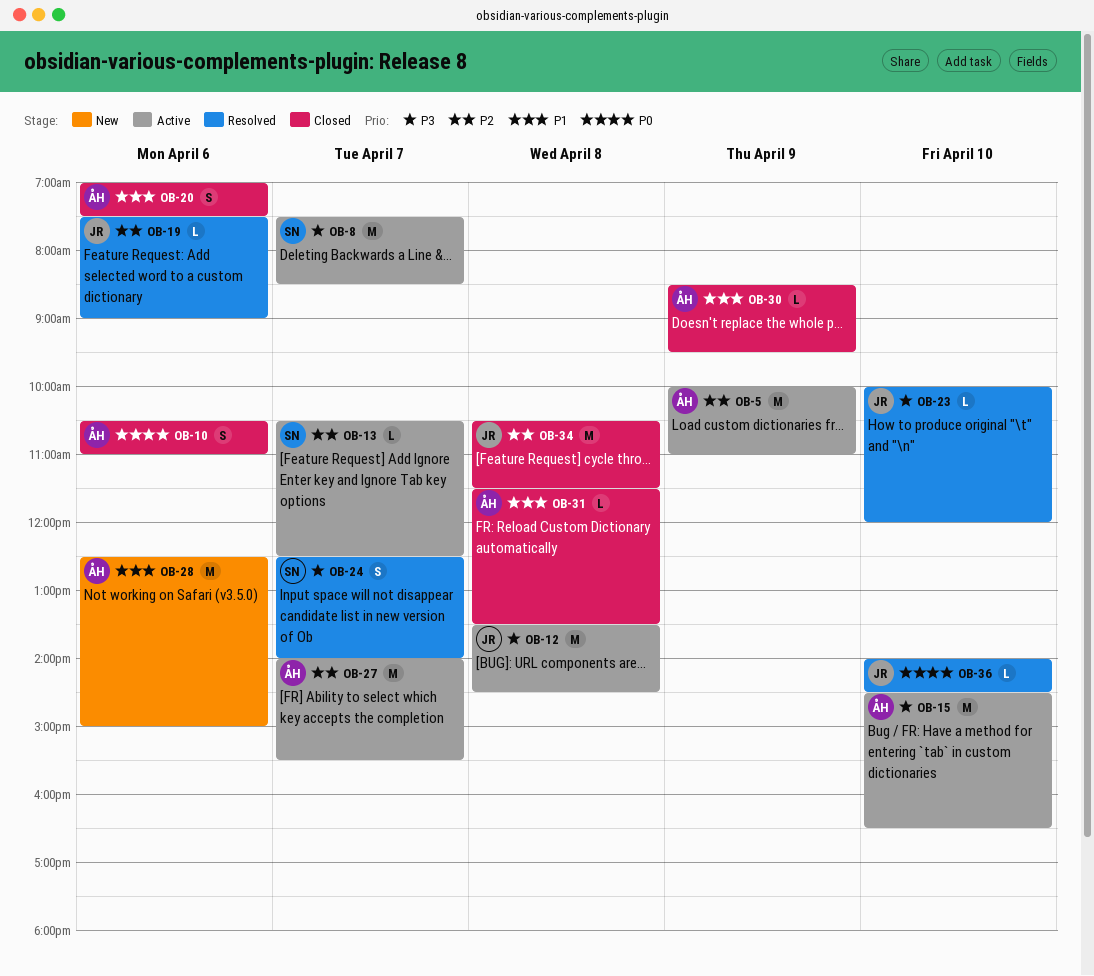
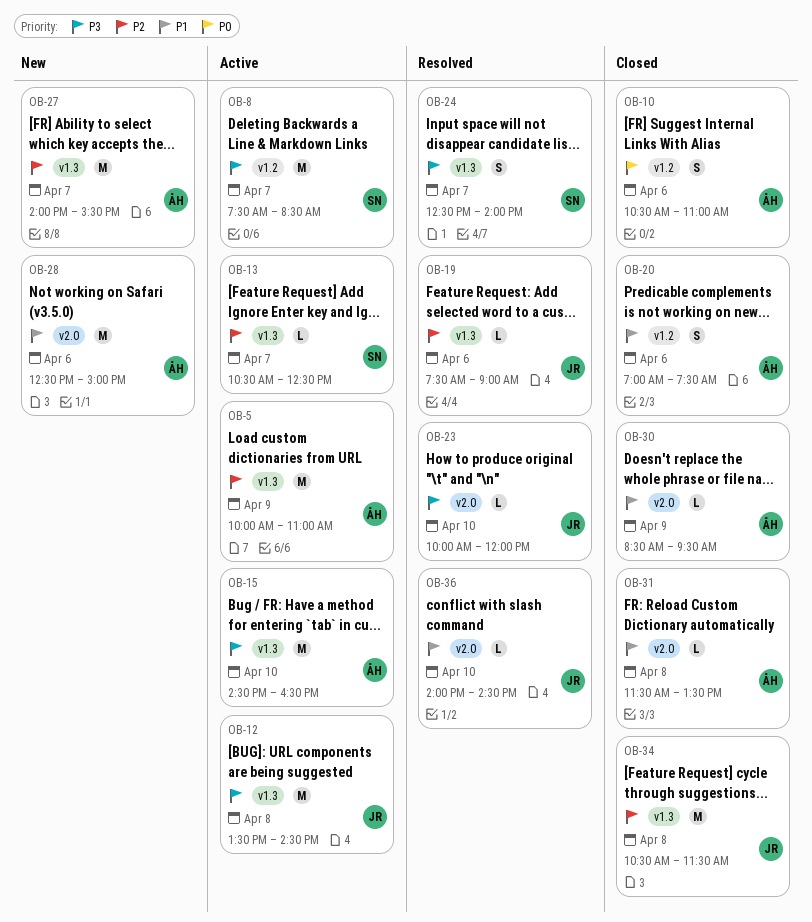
OB-27, status: Active -> New
OB-36, priority: P0 -> P1

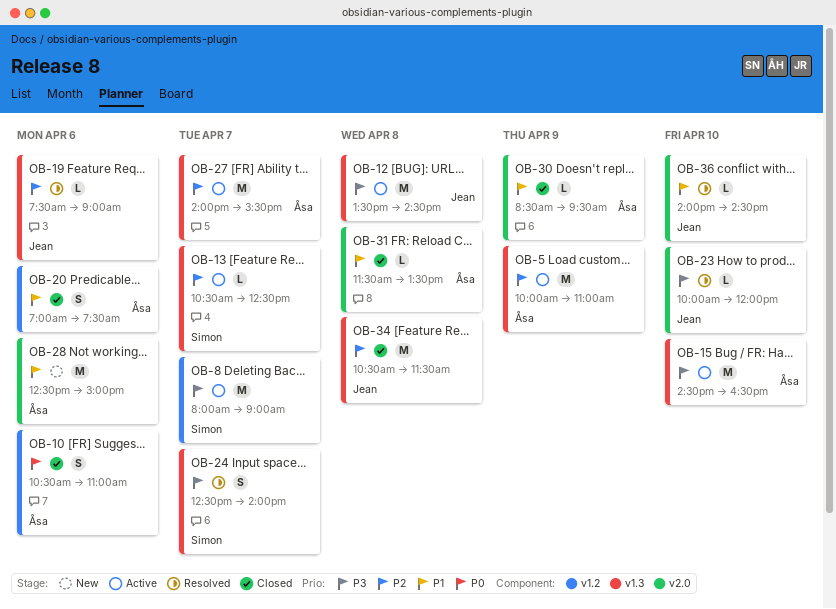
OB-8, begins: 07:30 -> 08:00
OB-8, ends: 08:30 -> 09:00
OB-27, status: New -> Active

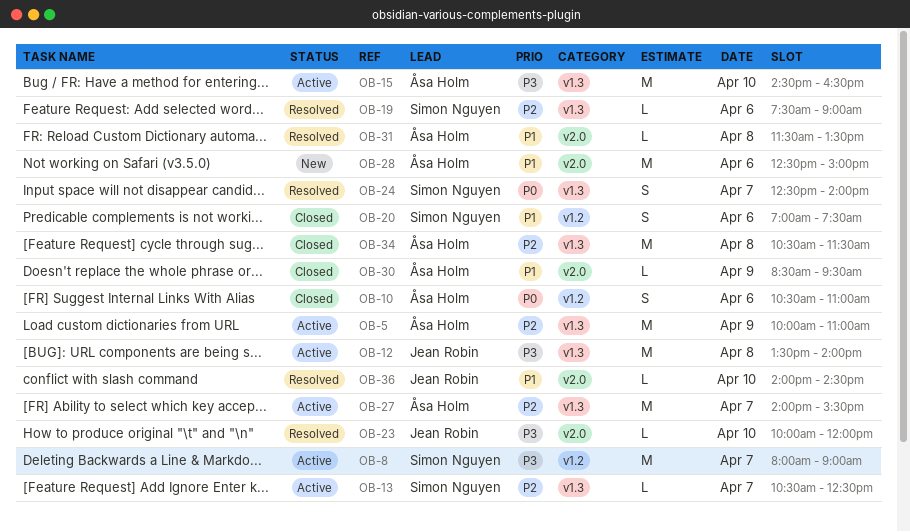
OB-12, ends: 14:30 -> 14:00
OB-19, owner: Jean Robin -> Simon Nguyen
OB-20, owner: Åsa Holm -> Simon Nguyen
OB-24, priority: P3 -> P0
OB-31, status: Closed -> Resolved
OB-34, owner: Jean Robin -> Åsa Holm

